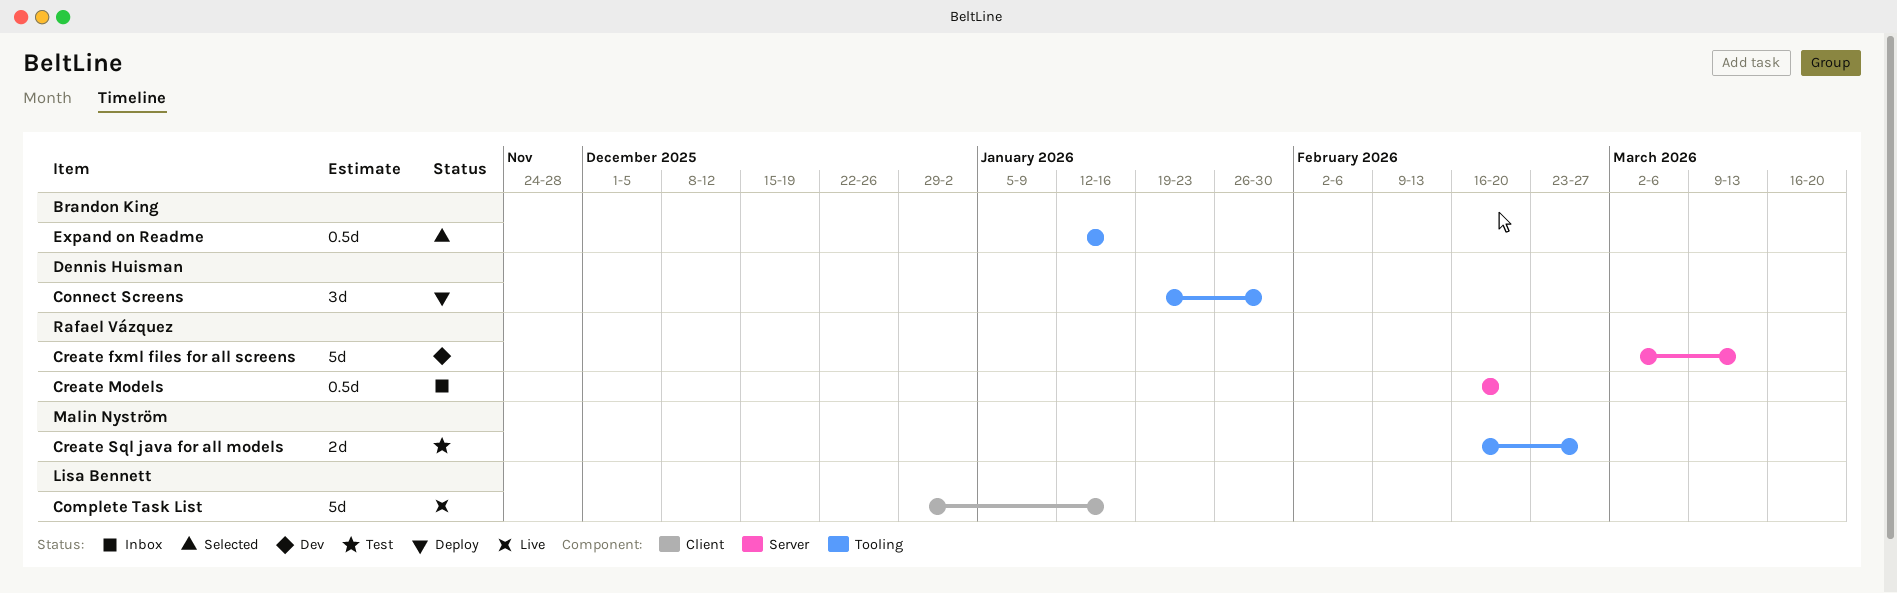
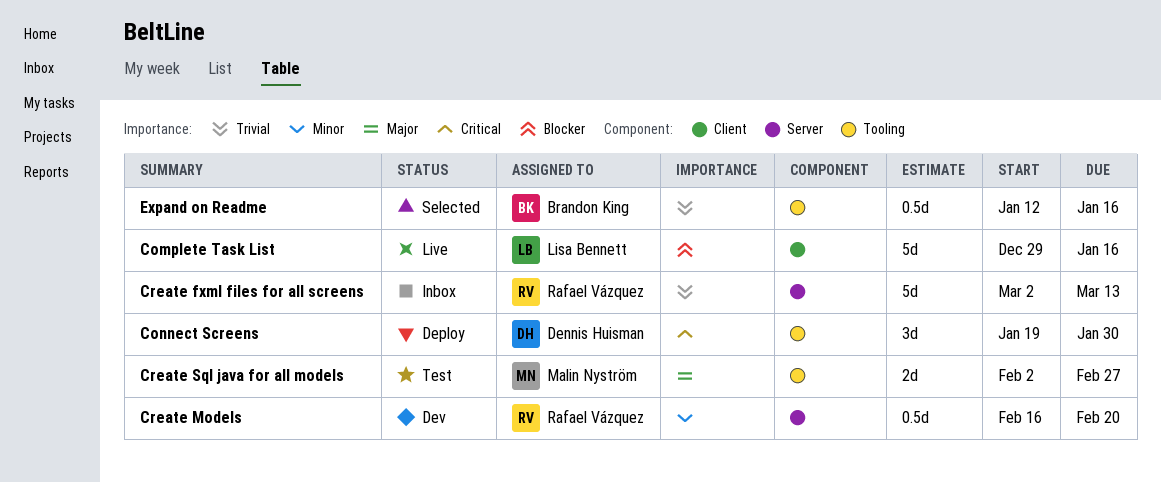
Create fxml files for all screens, status: Dev -> Inbox
Create Models, status: Inbox -> Dev
Create Sql java for all models, start: Feb 16 -> Feb 2

